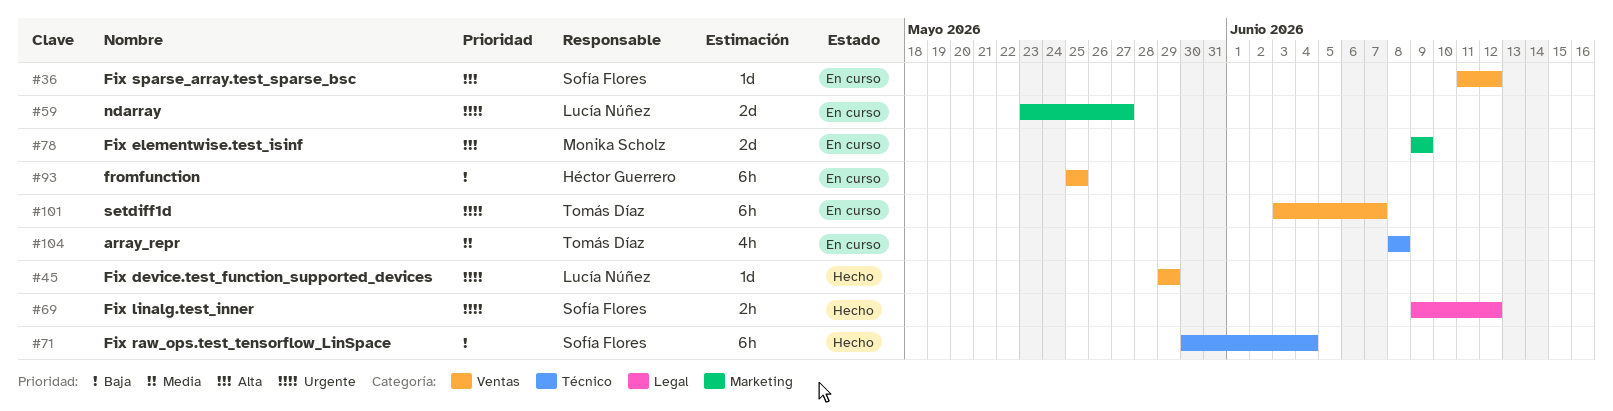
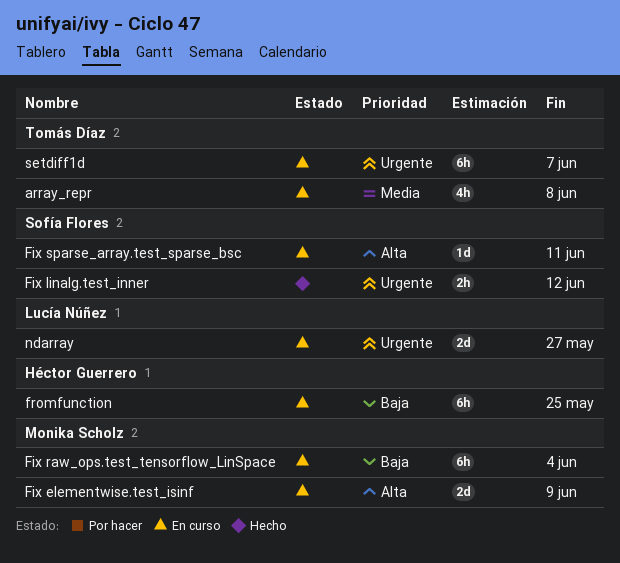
Fix device.test_function_supported_devices: present -> none
Fix raw_ops.test_tensorflow_LinSpace, status: Hecho -> En curso
Fix raw_ops.test_tensorflow_LinSpace, owner: Sofía Flores -> Monika Scholz
Fix sparse_array.test_sparse_bsc, due: Jun 12 -> Jun 11

